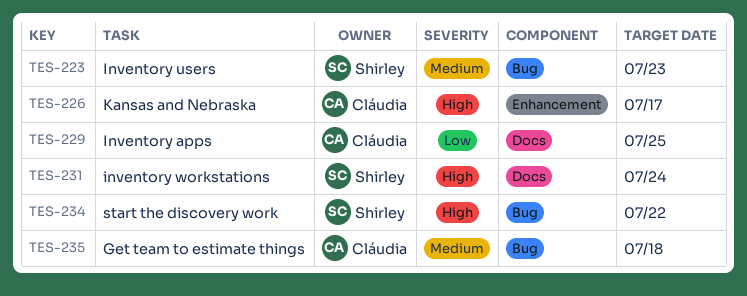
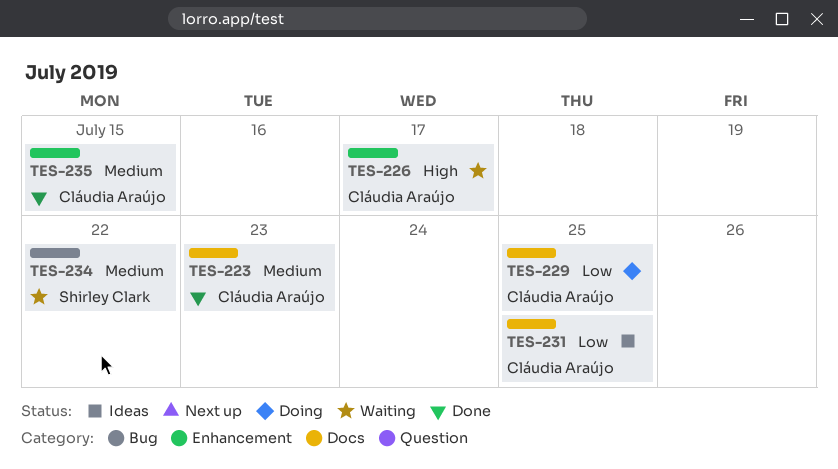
TES-223, owner: Shirley Clark -> Cláudia Araújo
TES-223, label: Bug -> Docs
TES-231, owner: Shirley Clark -> Cláudia Araújo
TES-231, priority: High -> Low
TES-231, due: Jul 24 -> Jul 25
TES-234, priority: High -> Medium
TES-235, label: Bug -> Enhancement
TES-235, due: Jul 18 -> Jul 15

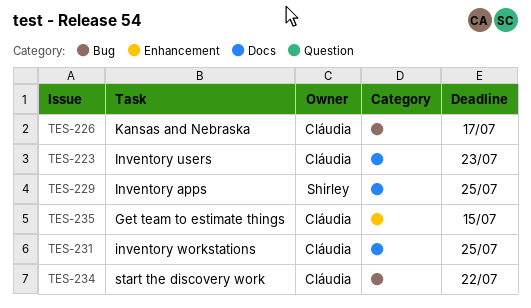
TES-226, label: Enhancement -> Bug
TES-229, owner: Cláudia Araújo -> Shirley Clark
TES-234, owner: Shirley Clark -> Cláudia Araújo

